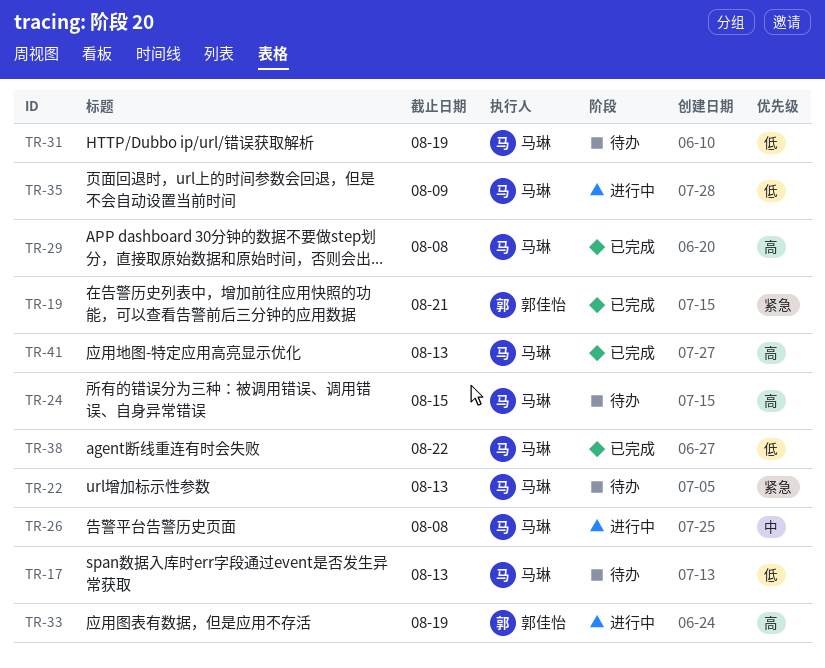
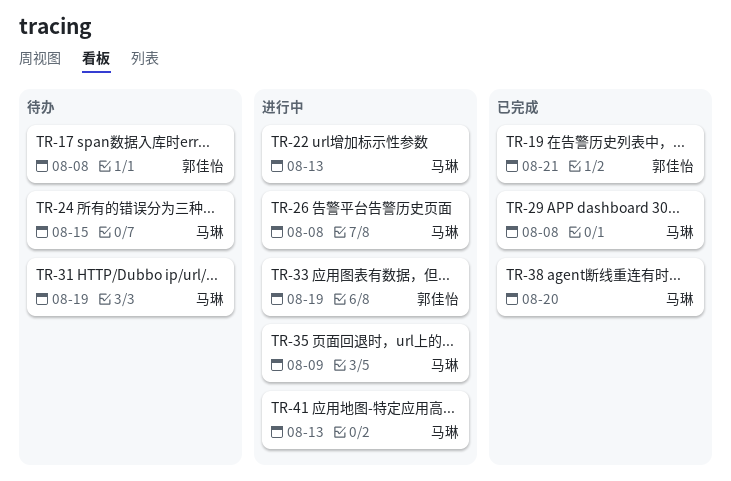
TR-17, owner: 马琳 -> 郭佳怡
TR-17, due: Aug 13 -> Aug 8
TR-22, status: 待办 -> 进行中
TR-38, due: Aug 22 -> Aug 20
TR-41, status: 已完成 -> 进行中

